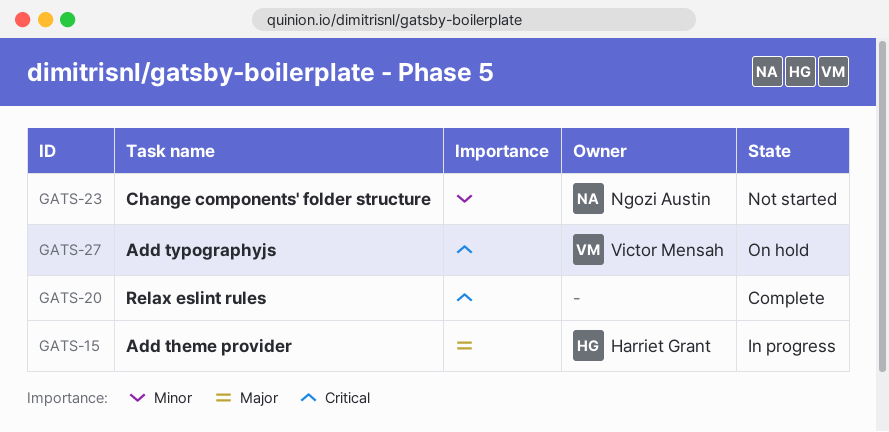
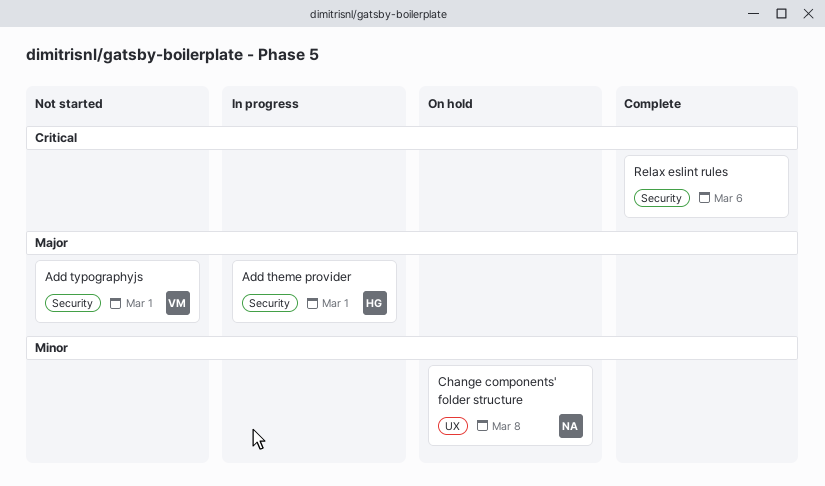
Add typographyjs, status: On hold -> Not started
Add typographyjs, priority: Critical -> Major
Change components' folder structure, status: Not started -> On hold

